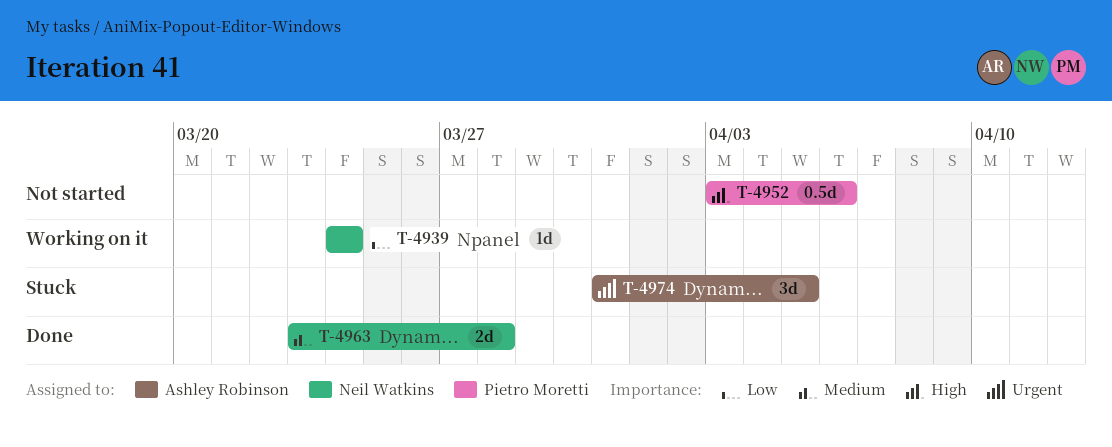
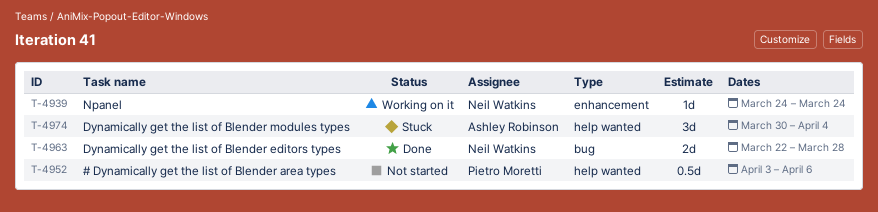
T-4963, start: Mar 23 -> Mar 22
T-4974, start: Mar 31 -> Mar 30
T-4974, due: Apr 5 -> Apr 4

